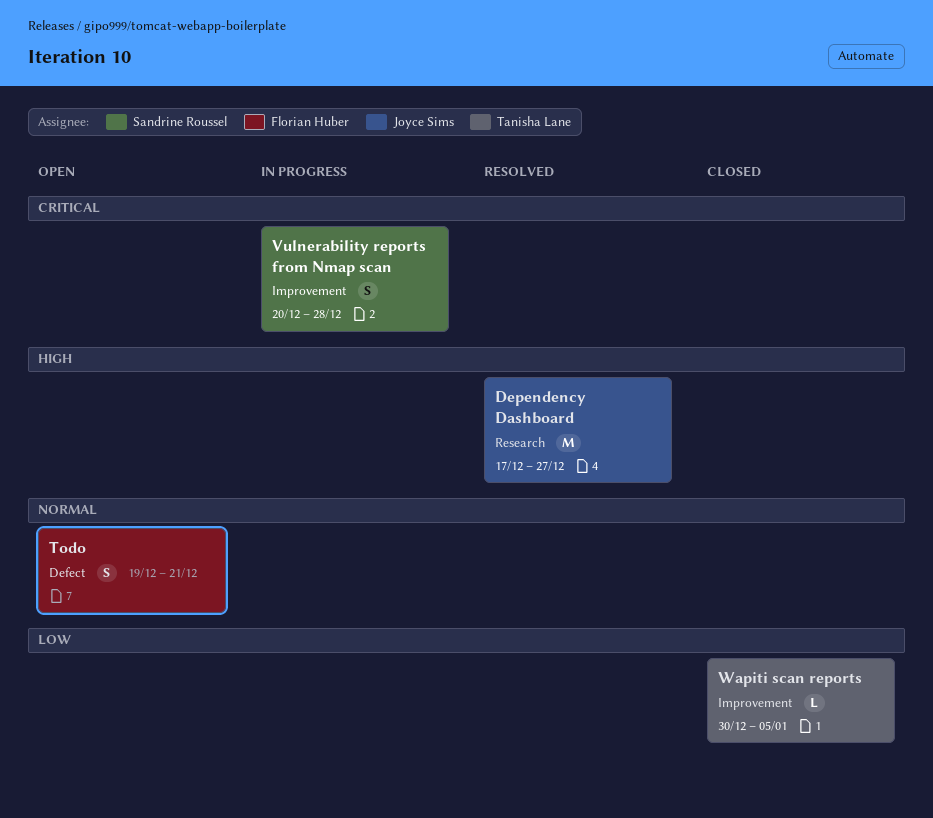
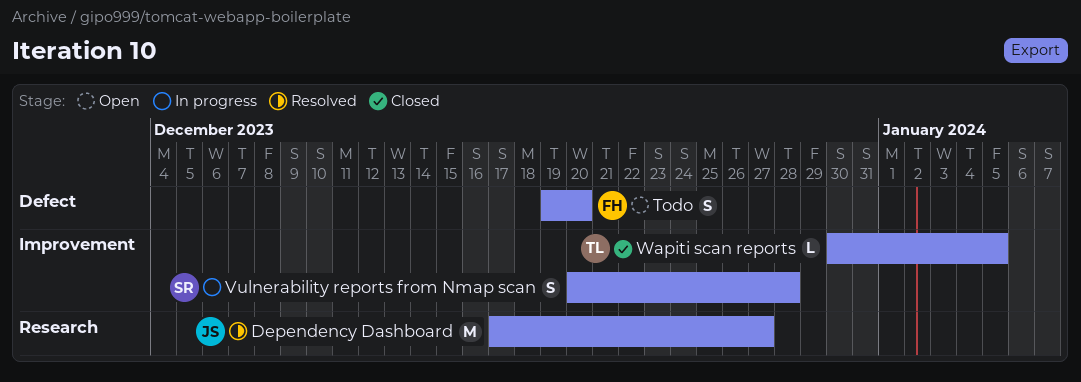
Todo, due: Dec 21 -> Dec 20

